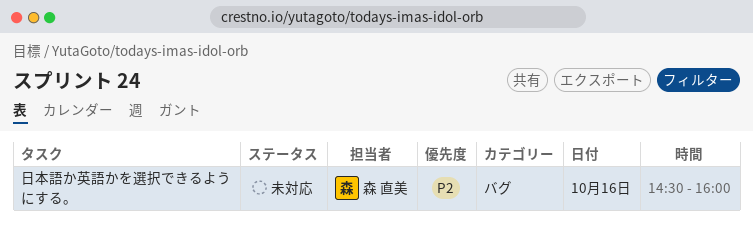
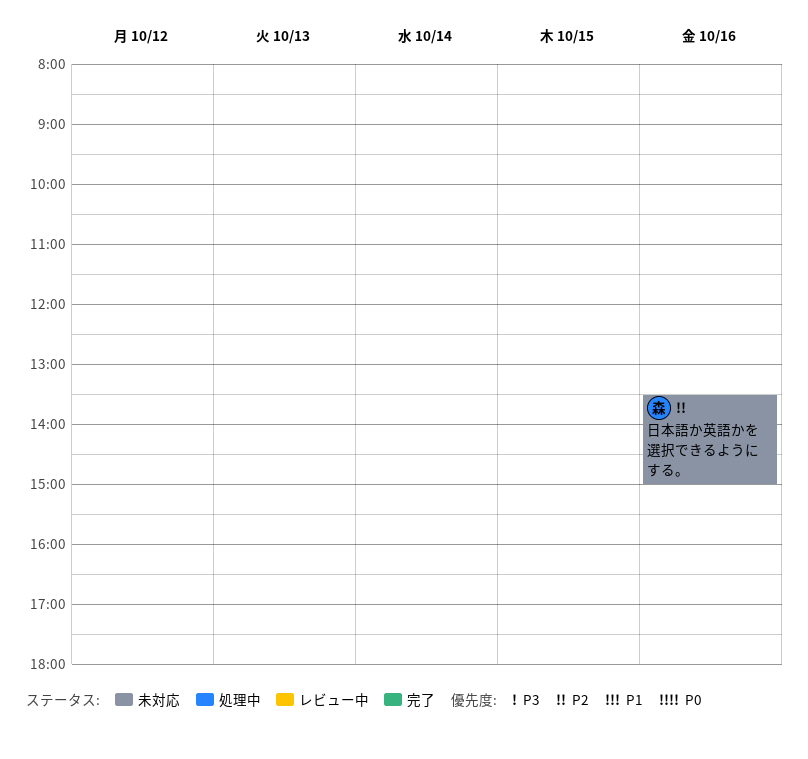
日本語か英語かを選択できるようにする。, begins: 14:30 -> 13:30
日本語か英語かを選択できるようにする。, ends: 16:00 -> 15:00

